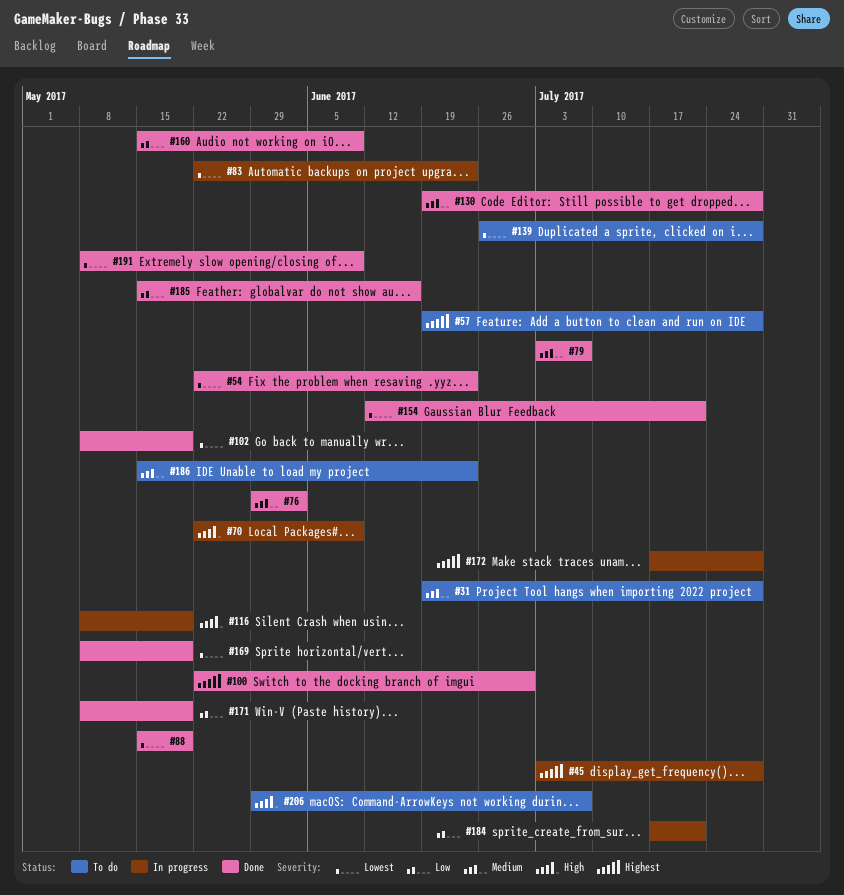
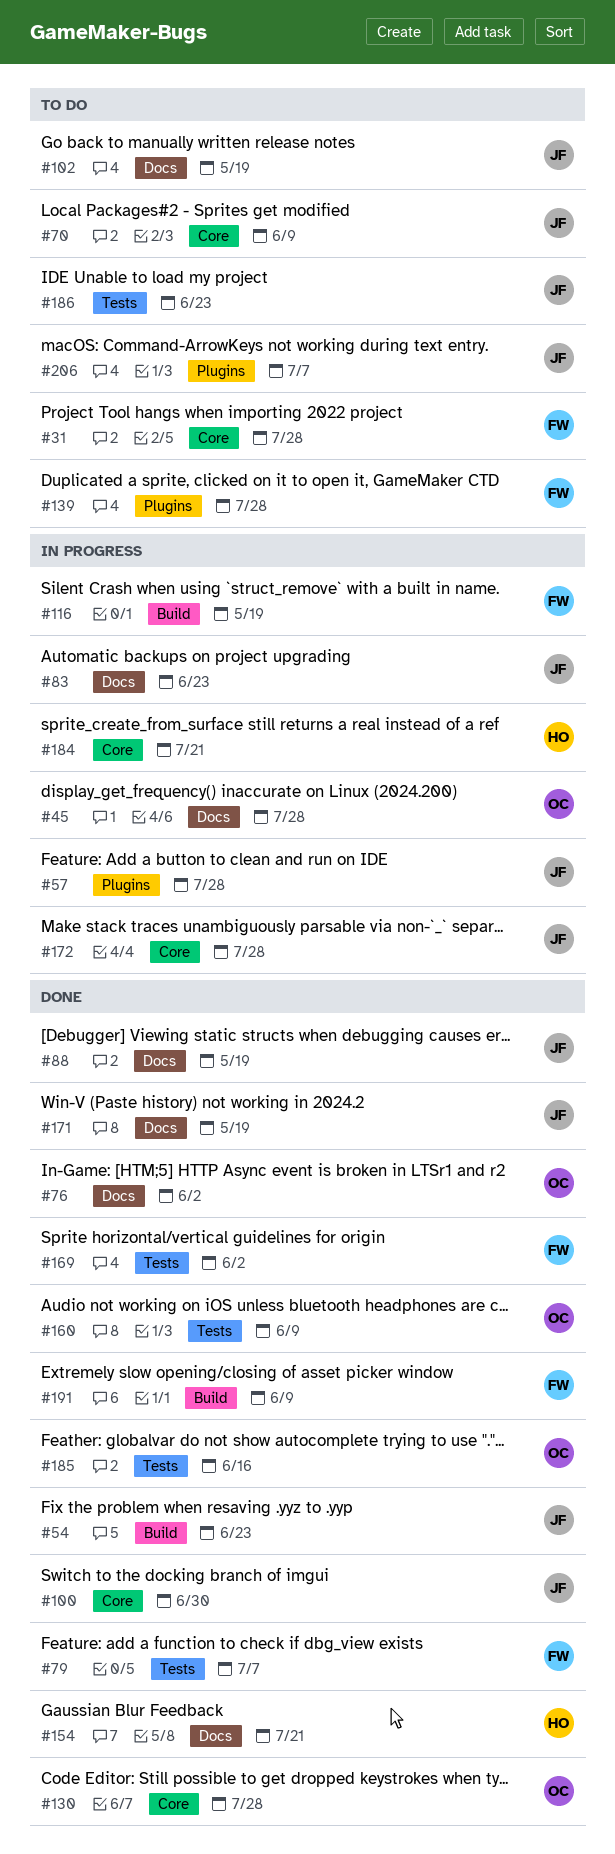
#57, status: To do -> In progress
#70, status: In progress -> To do
#102, status: Done -> To do
#169, due: May 19 -> Jun 2

